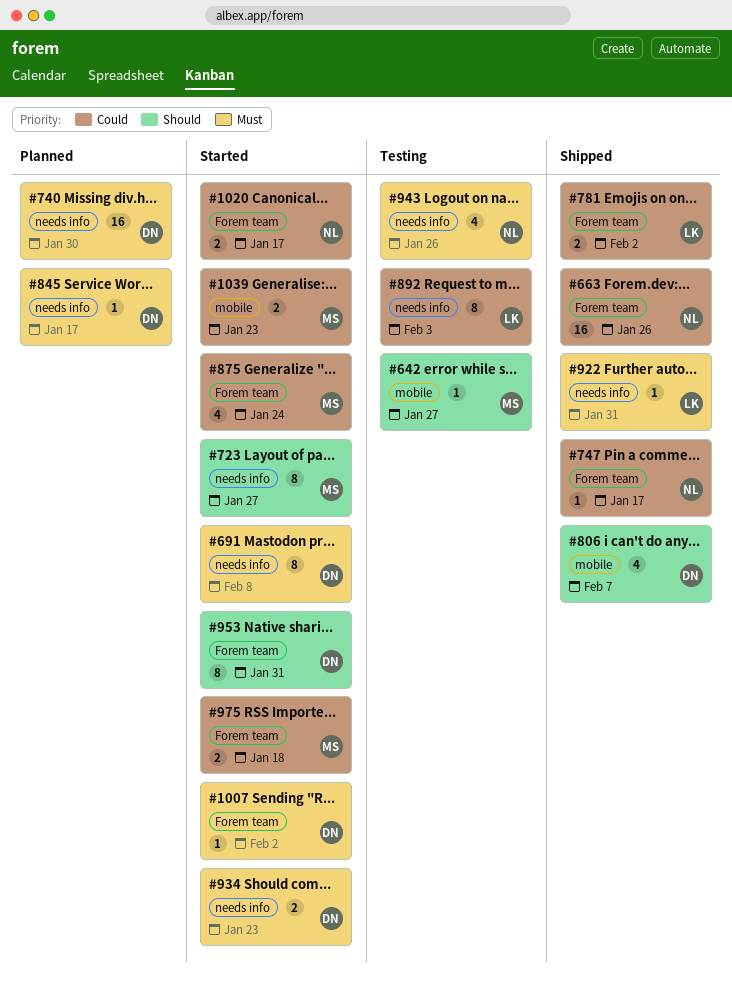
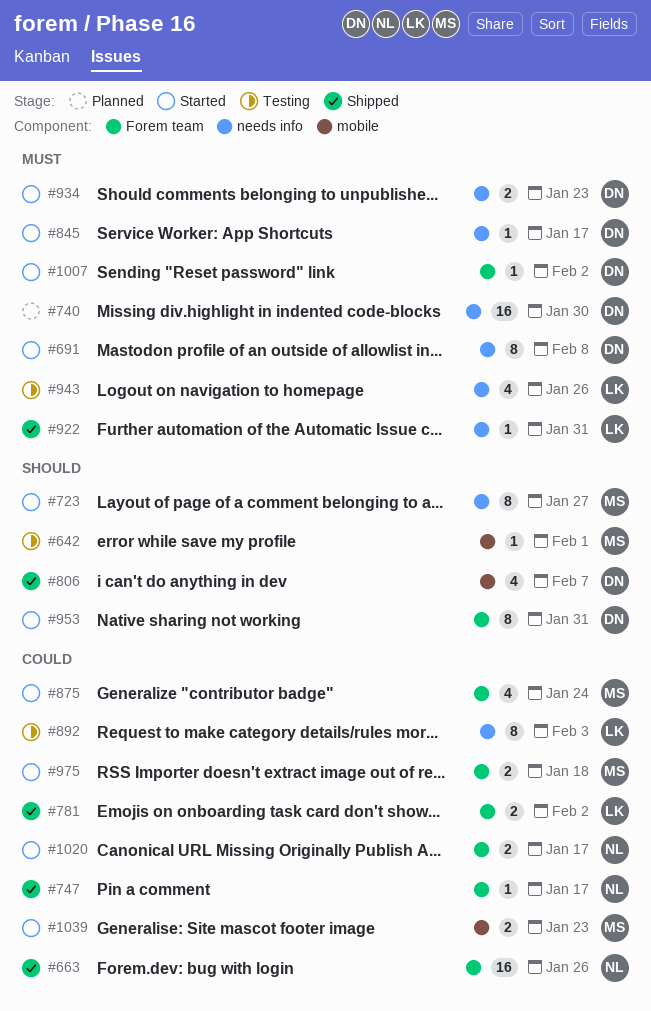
#642, due: Jan 27 -> Feb 1
#845, status: Planned -> Started
#943, owner: NL -> LK

